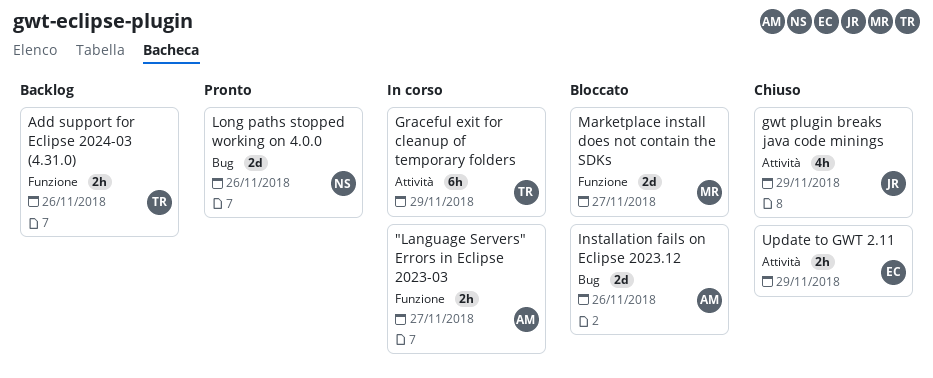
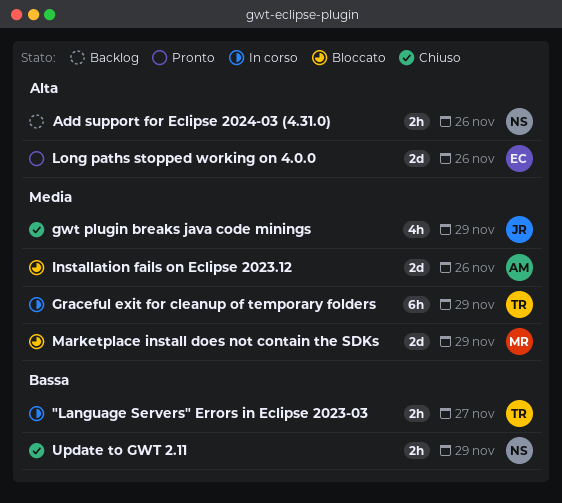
"Language Servers" Errors in Eclipse 2023-03, owner: AM -> TR
Add support for Eclipse 2024-03 (4.31.0), owner: TR -> NS
Long paths stopped working on 4.0.0, owner: NS -> EC
Marketplace install does not contain the SDKs, due: Nov 27 -> Nov 29
Update to GWT 2.11, owner: EC -> NS

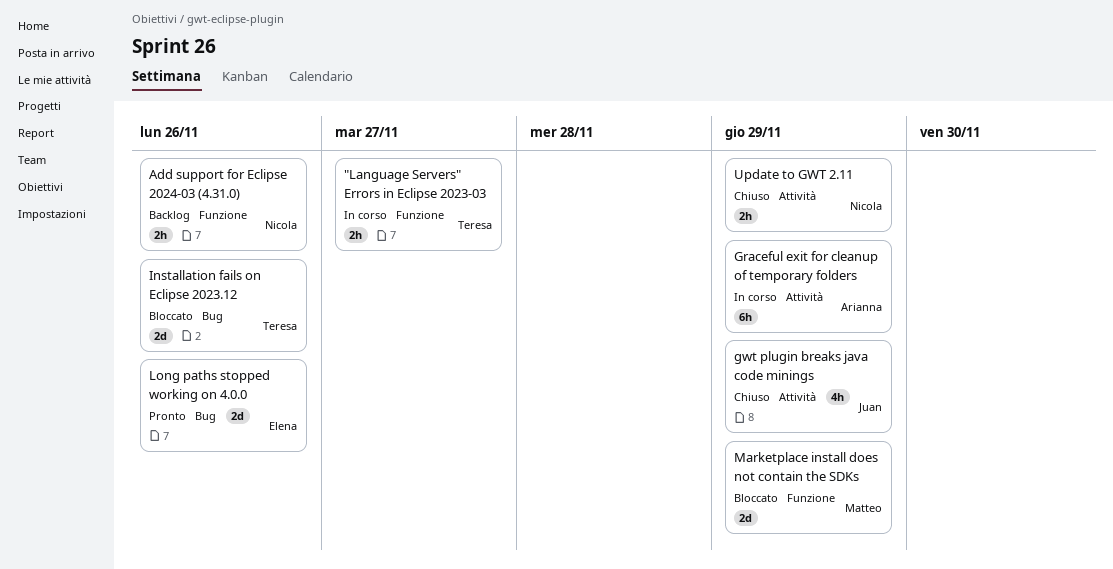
Graceful exit for cleanup of temporary folders, owner: Teresa -> Arianna
Installation fails on Eclipse 2023.12, owner: Arianna -> Teresa

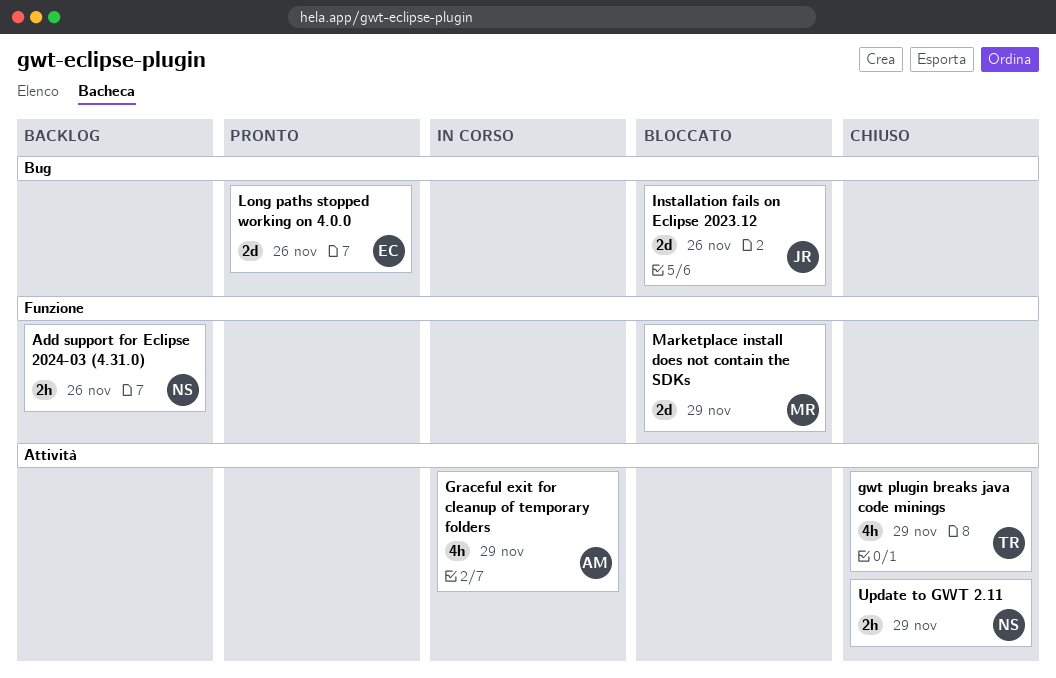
"Language Servers" Errors in Eclipse 2023-03: present -> none
Graceful exit for cleanup of temporary folders, estimate: 6h -> 4h
gwt plugin breaks java code minings, owner: Juan -> Teresa
Installation fails on Eclipse 2023.12, owner: Teresa -> Juan

